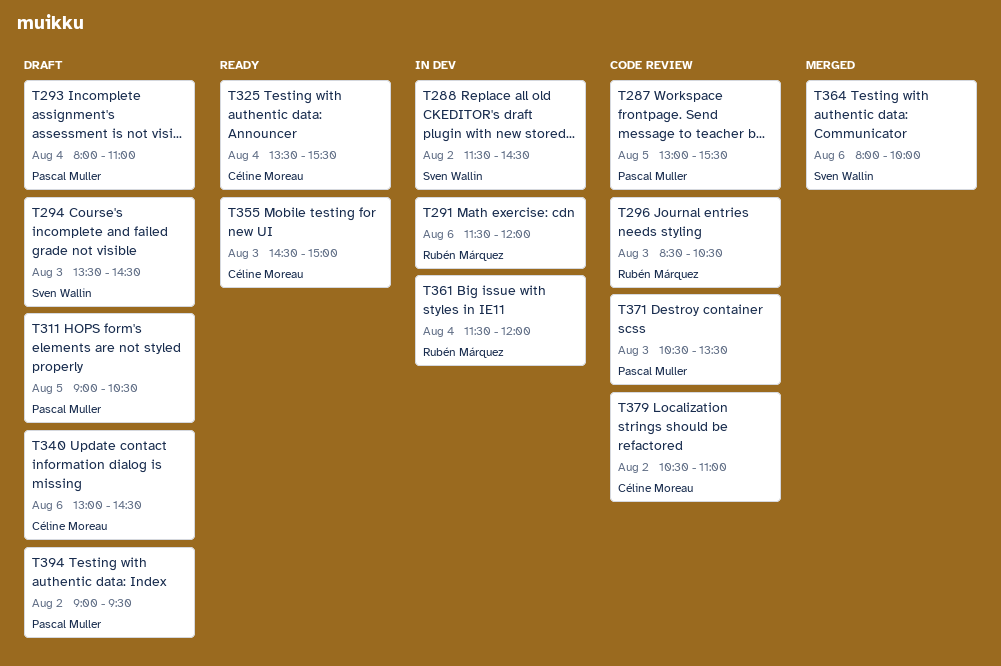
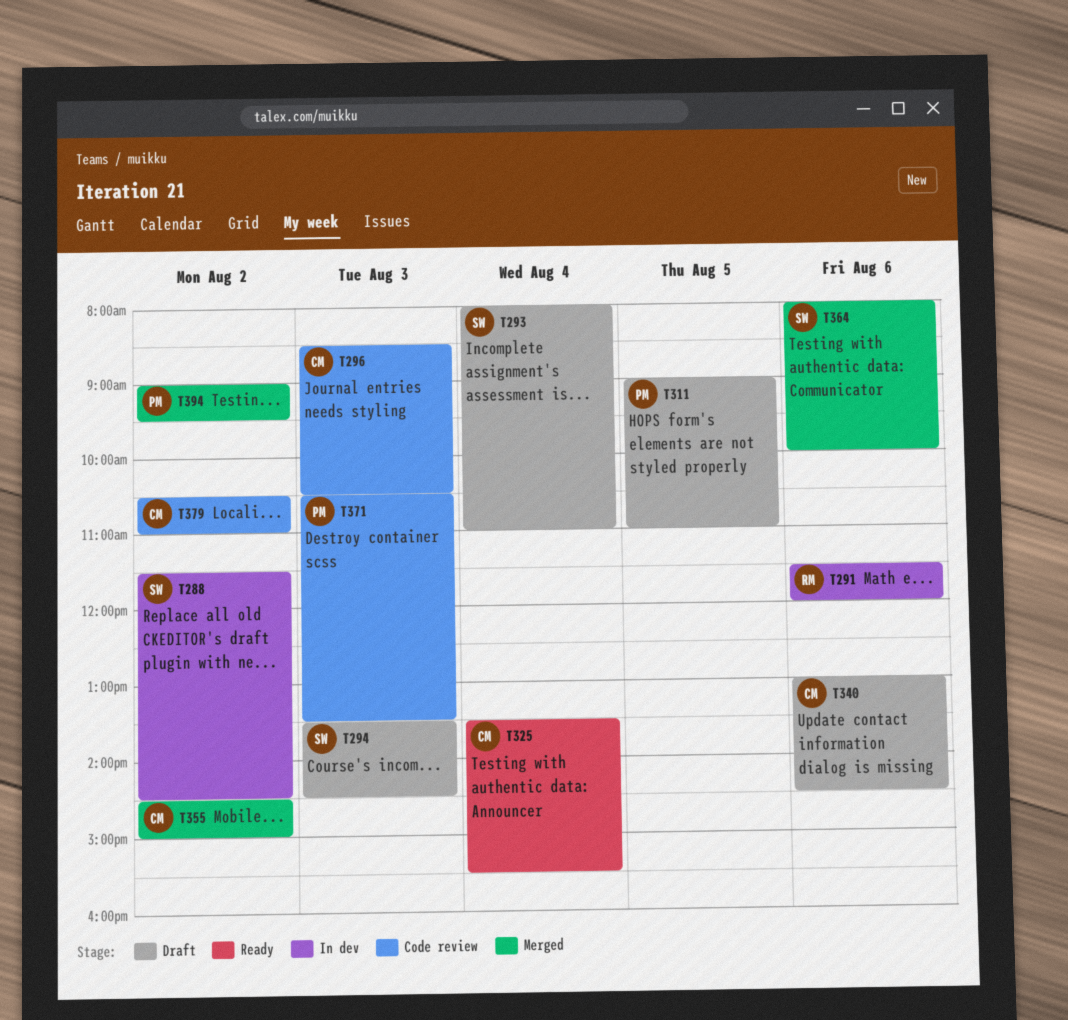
T287: present -> none
T293, owner: Pascal Muller -> Sven Wallin
T296, owner: Rubén Márquez -> Céline Moreau
T311, ends: 10:30 -> 11:00
T355, status: Ready -> Merged
T355, day: Aug 3 -> Aug 2
T361: present -> none
T394, status: Draft -> Merged

